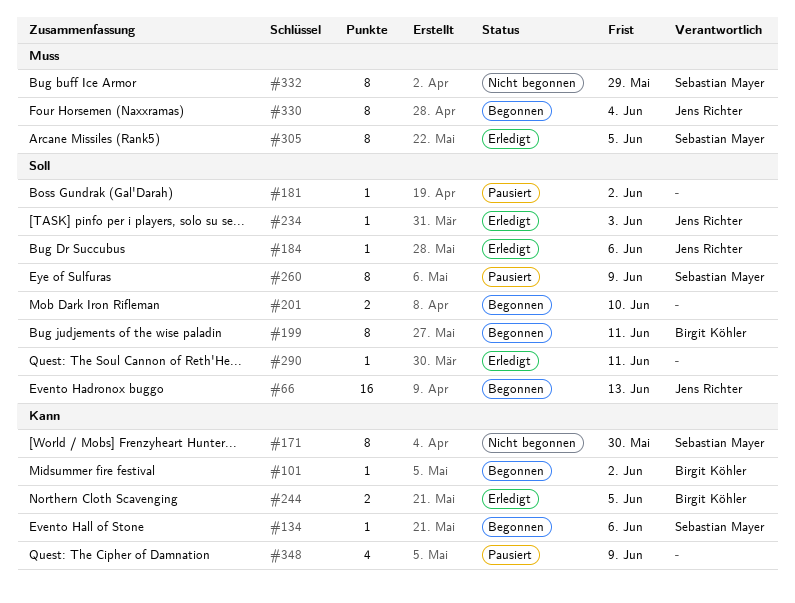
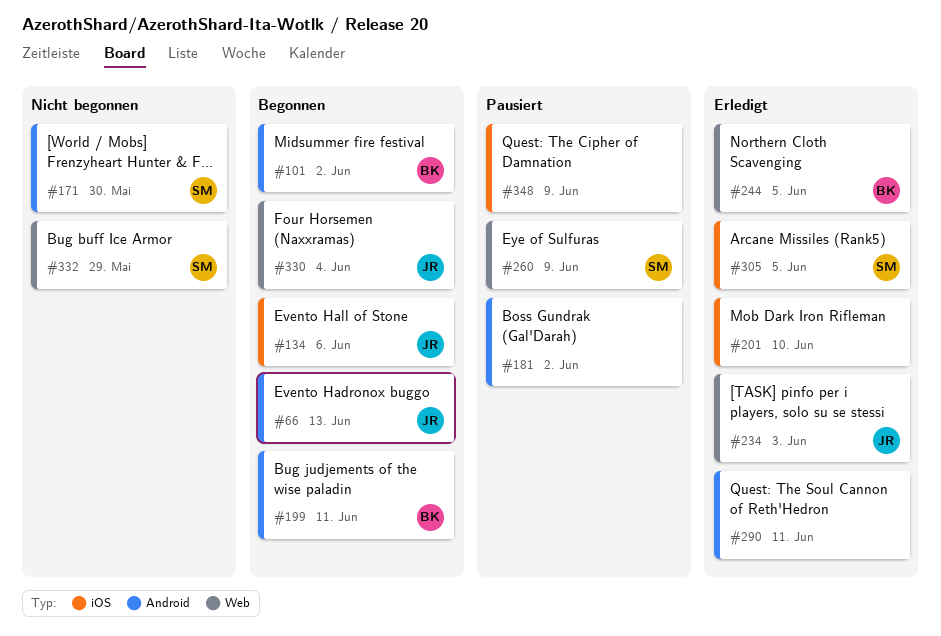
#134, owner: Sebastian Mayer -> Jens Richter
#184: present -> none
#201, status: Begonnen -> Erledigt

